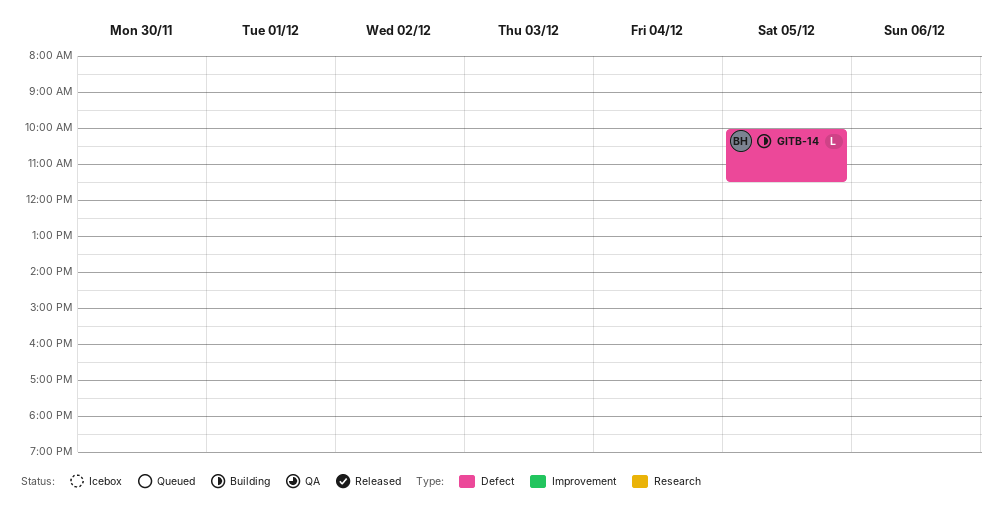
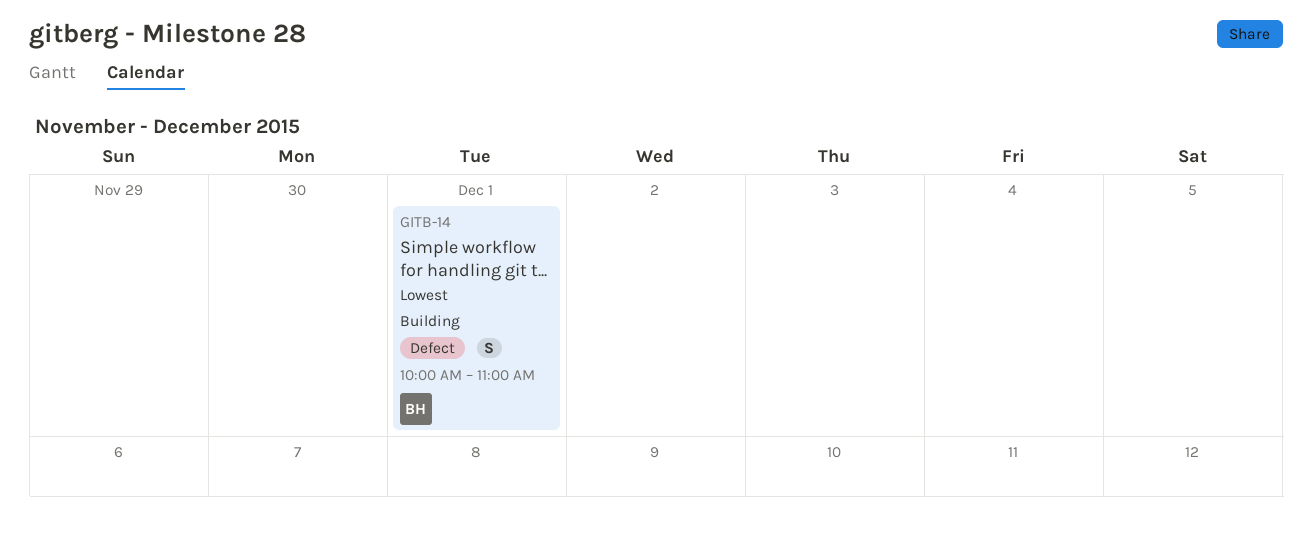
GITB-14, estimate: L -> S
GITB-14, day: Dec 5 -> Dec 1
GITB-14, ends: 11:30 -> 11:00

